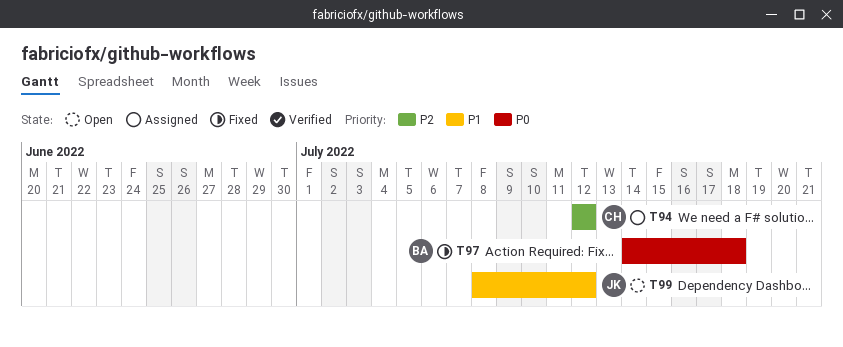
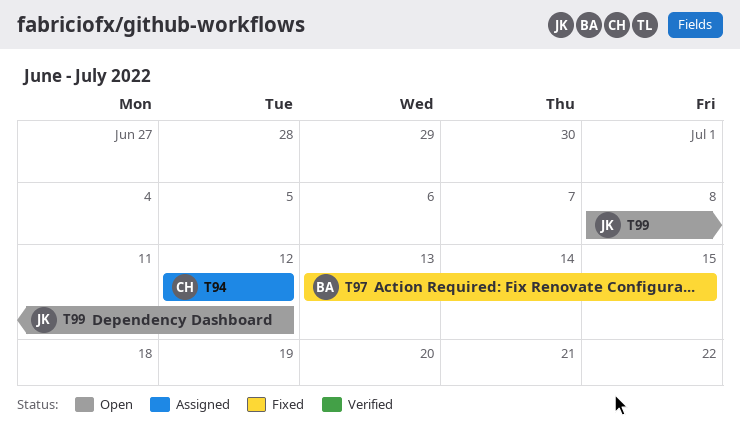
T97, start: Jul 14 -> Jul 13
T97, due: Jul 18 -> Jul 15

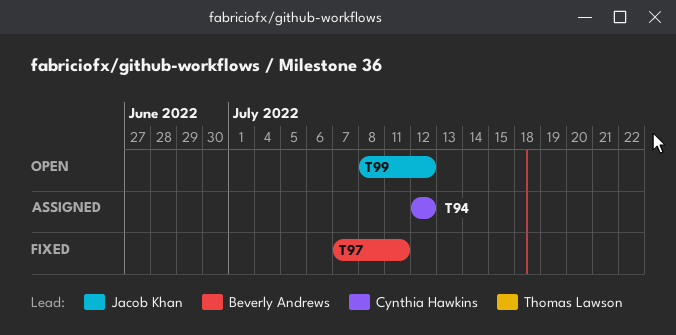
T97, start: Jul 13 -> Jul 7
T97, due: Jul 15 -> Jul 11

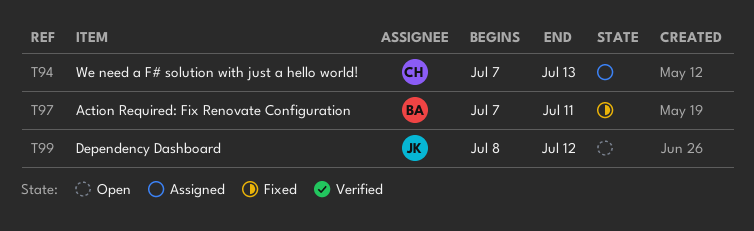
T94, start: Jul 12 -> Jul 7
T94, due: Jul 12 -> Jul 13

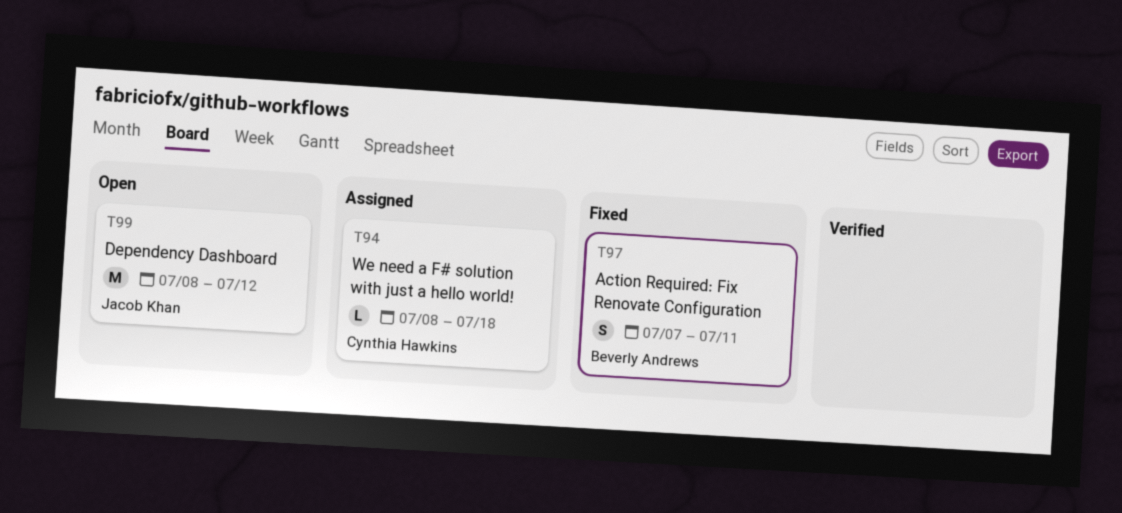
T94, start: Jul 7 -> Jul 8
T94, due: Jul 13 -> Jul 18

